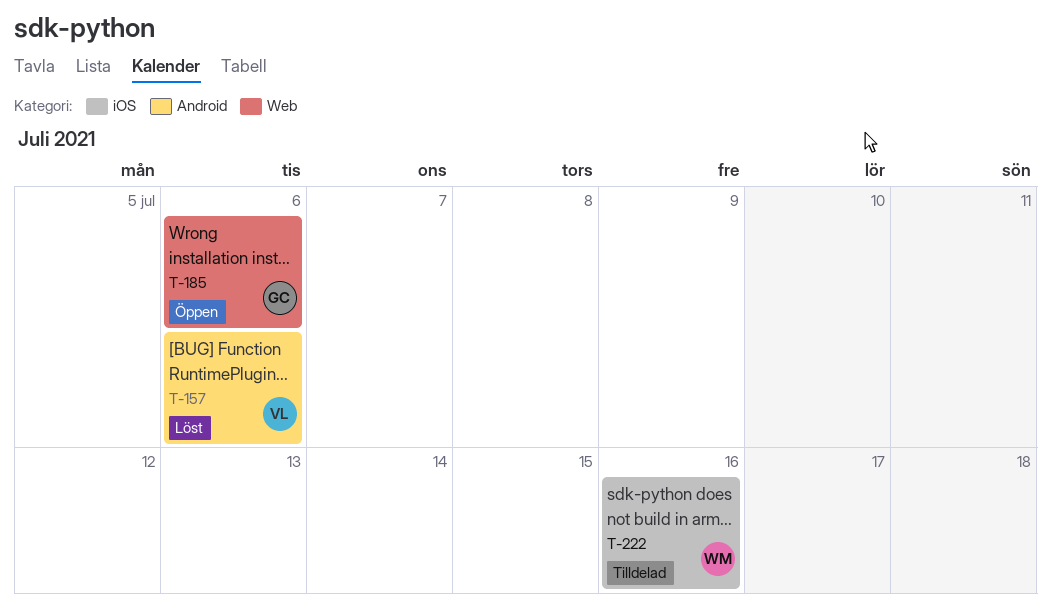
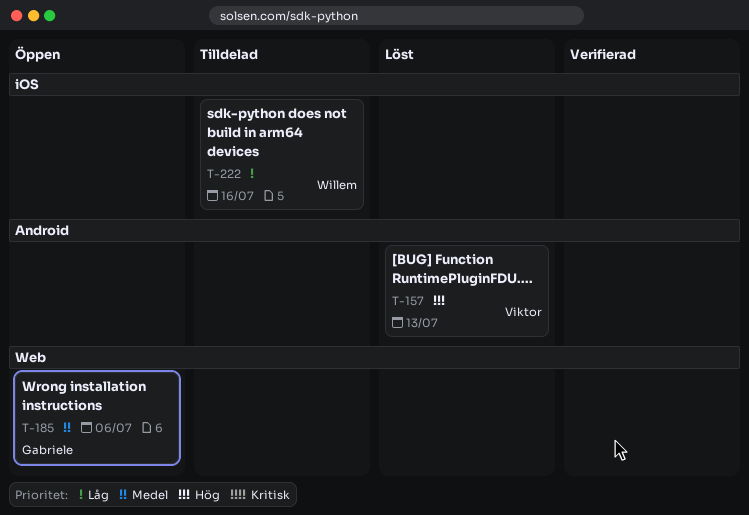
T-157, due: Jul 6 -> Jul 13

